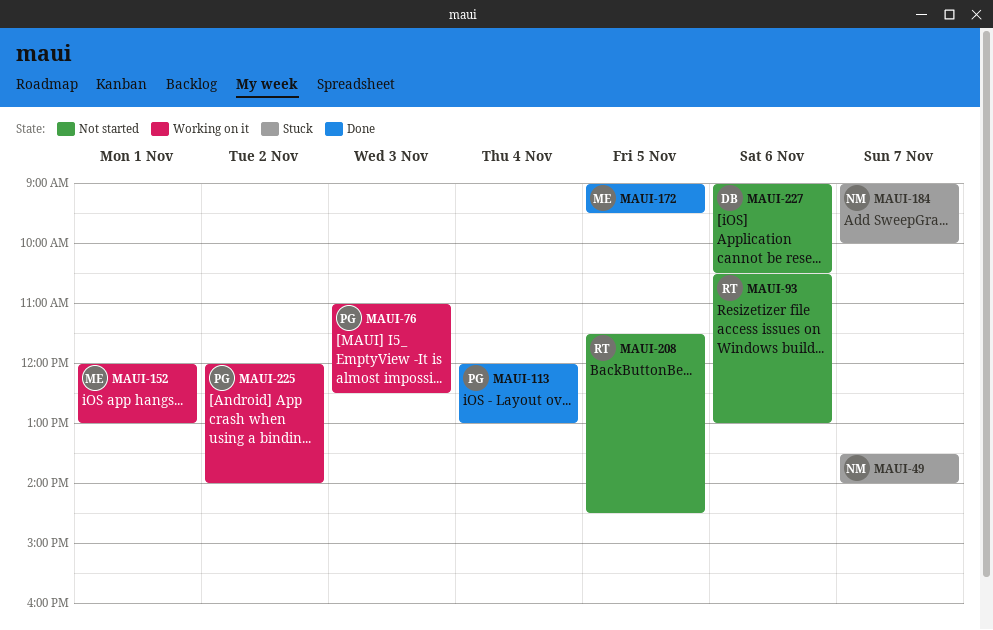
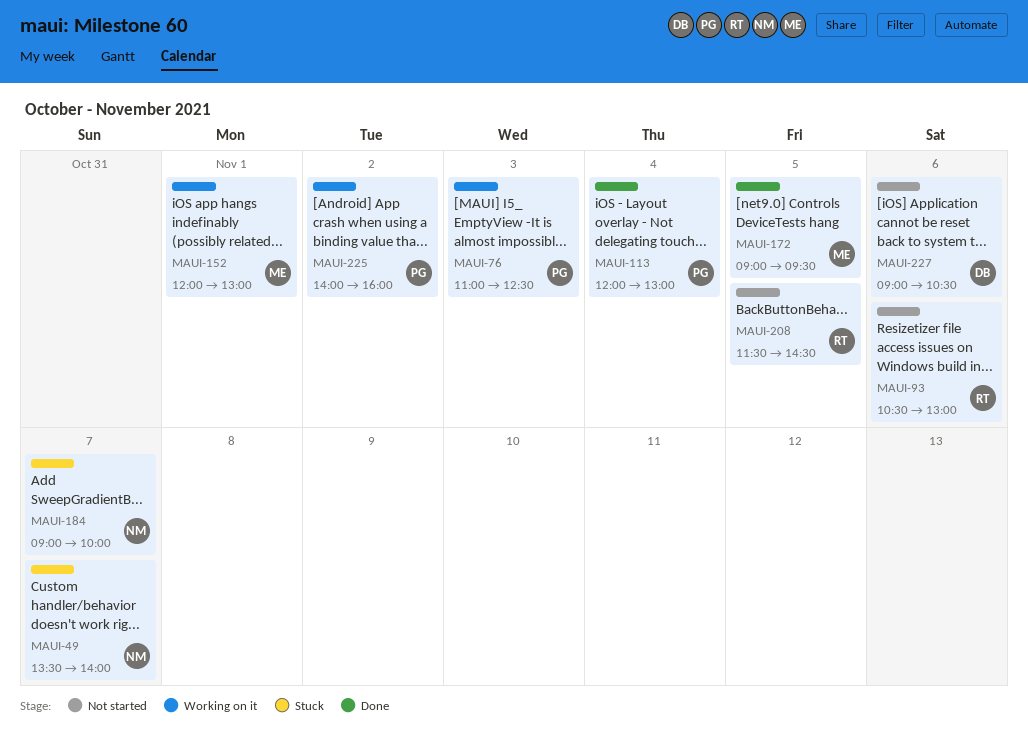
MAUI-225, begins: 12:00 -> 14:00
MAUI-225, ends: 14:00 -> 16:00

